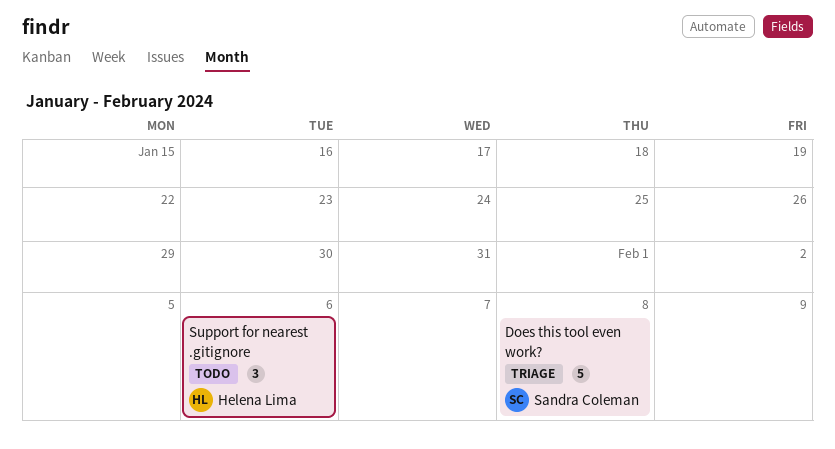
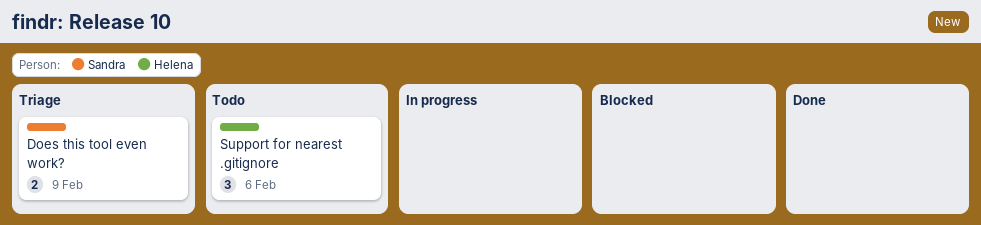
Does this tool even work?, estimate: 5 -> 2
Does this tool even work?, due: Feb 8 -> Feb 9

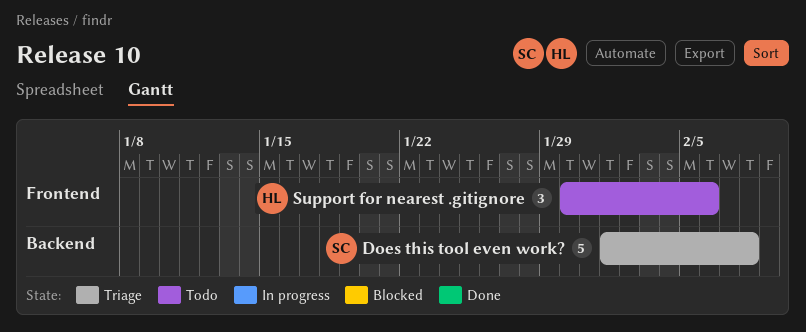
Does this tool even work?, estimate: 2 -> 5
Does this tool even work?, due: Feb 9 -> Feb 8

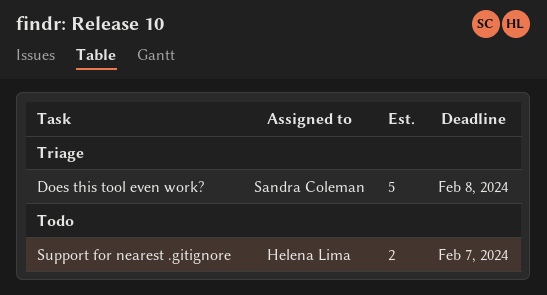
Support for nearest .gitignore, estimate: 3 -> 2
Support for nearest .gitignore, due: Feb 6 -> Feb 7

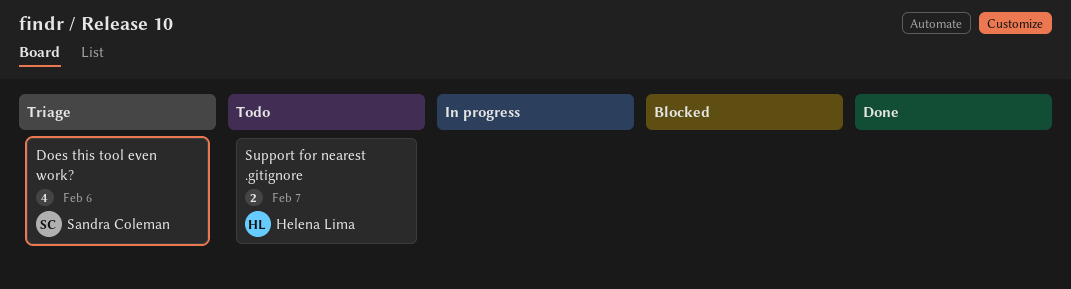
Does this tool even work?, estimate: 5 -> 4
Does this tool even work?, due: Feb 8 -> Feb 6

